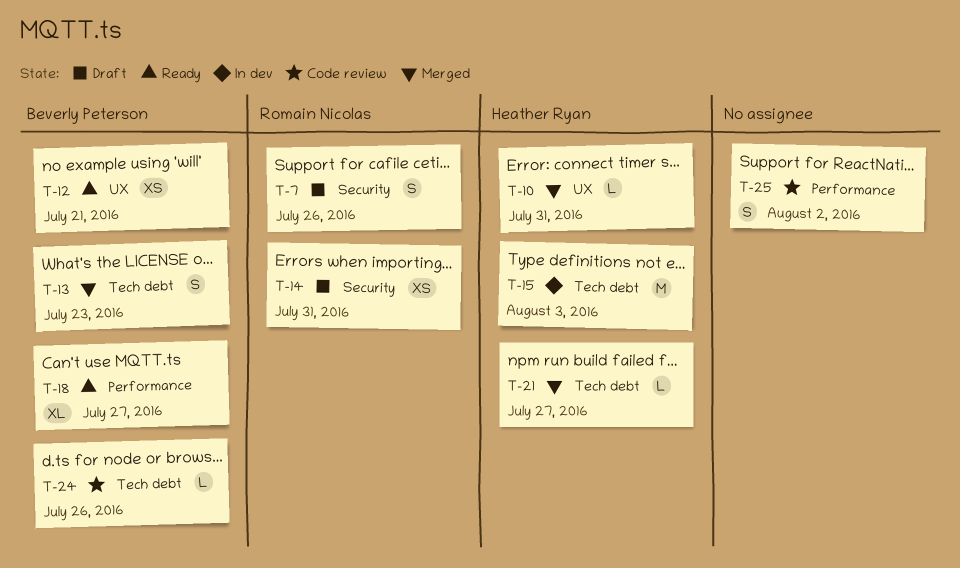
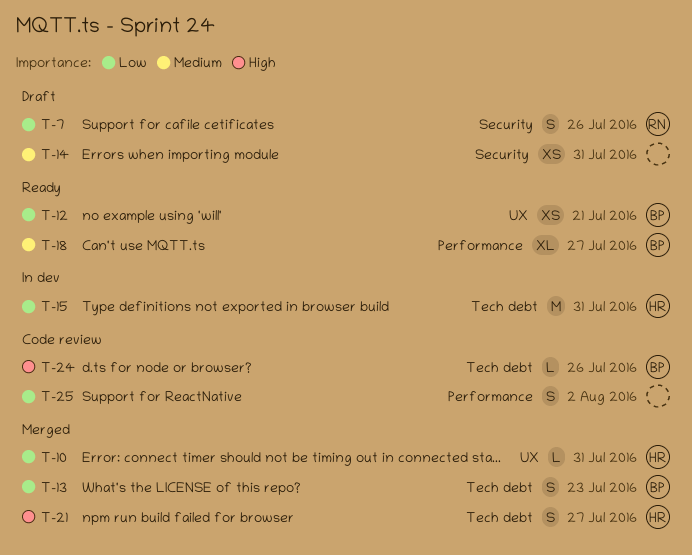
T-14, owner: Romain Nicolas -> none
T-15, due: Aug 3 -> Jul 31
T-21, estimate: L -> S

